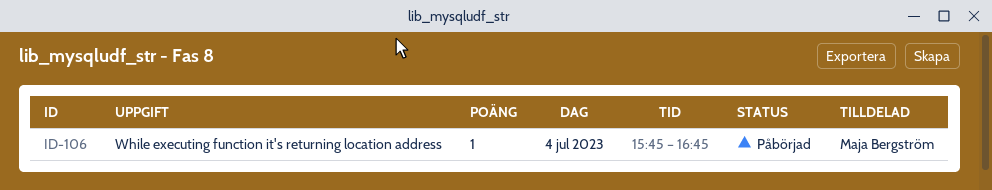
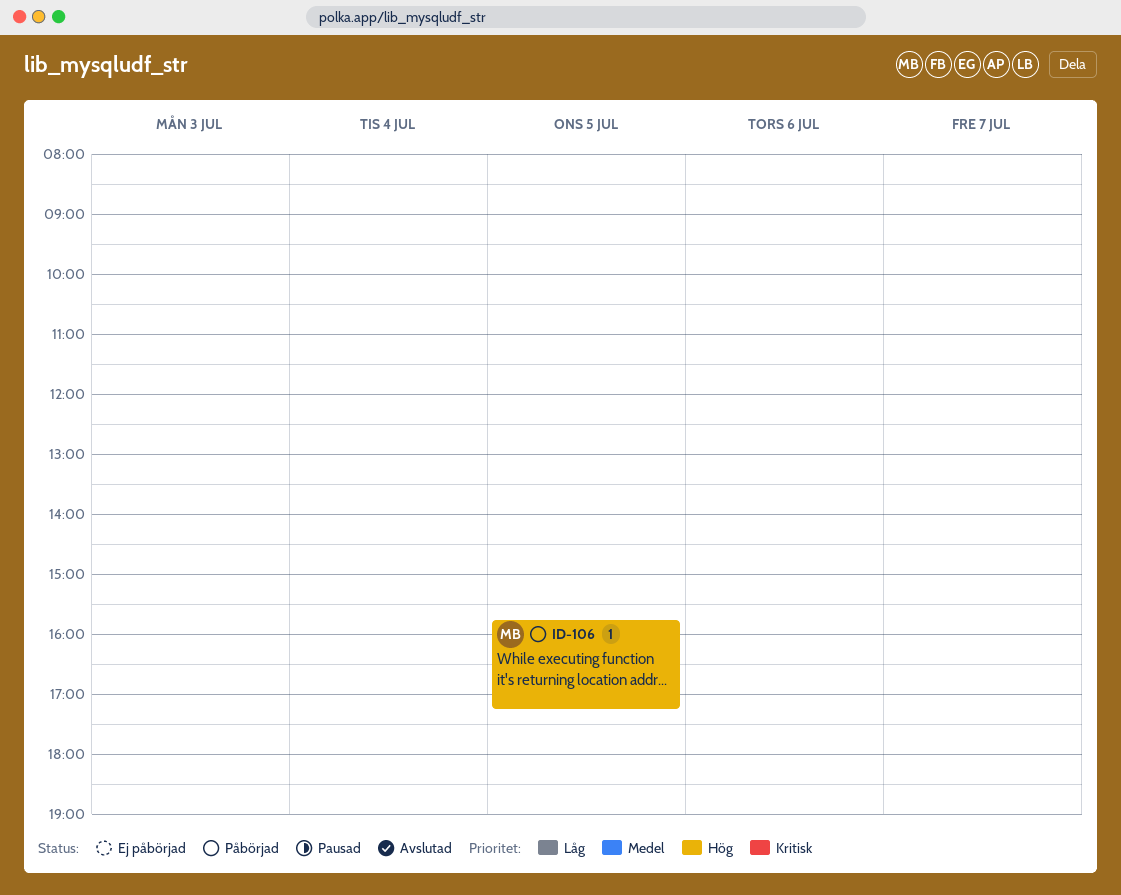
ID-106, day: Jul 4 -> Jul 5
ID-106, ends: 16:45 -> 17:15

